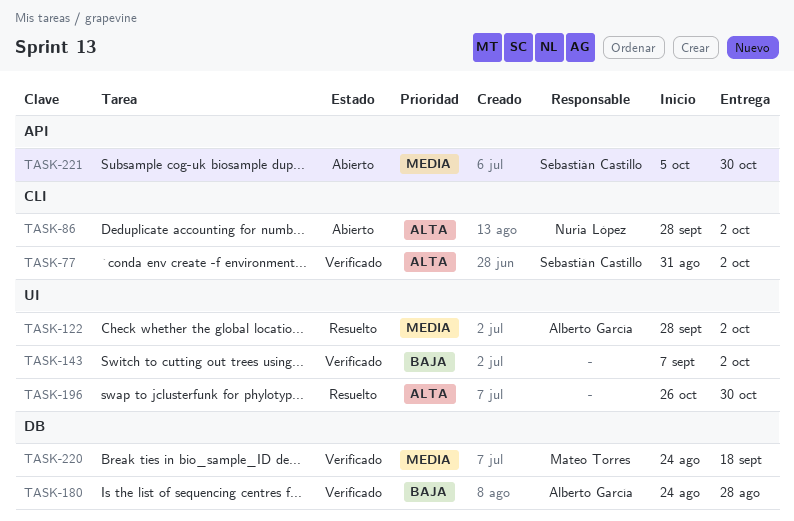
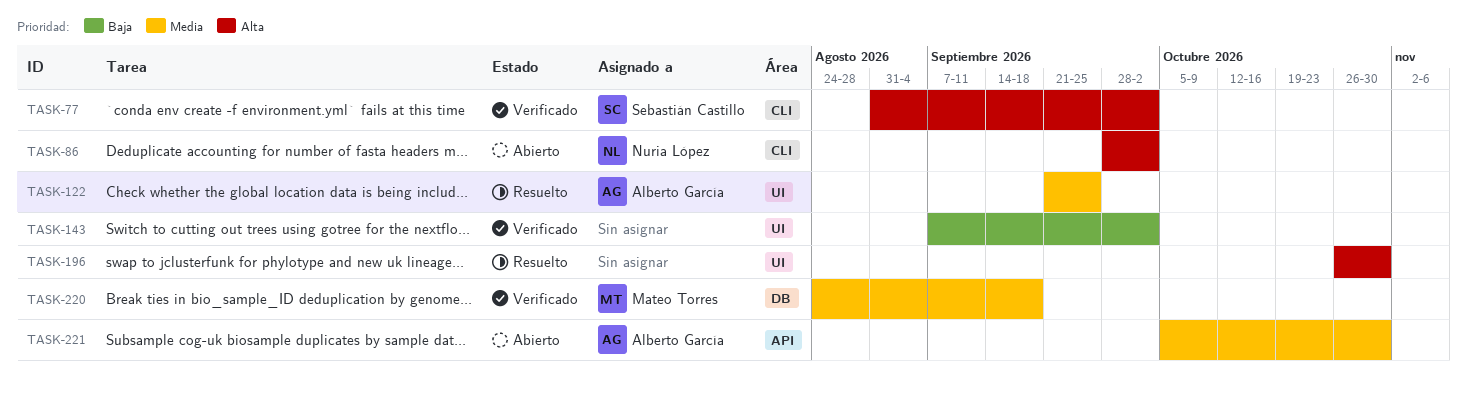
TASK-122, start: Sep 28 -> Sep 21
TASK-122, due: Oct 2 -> Sep 25
TASK-180: present -> none
TASK-221, owner: Sebastián Castillo -> Alberto García

